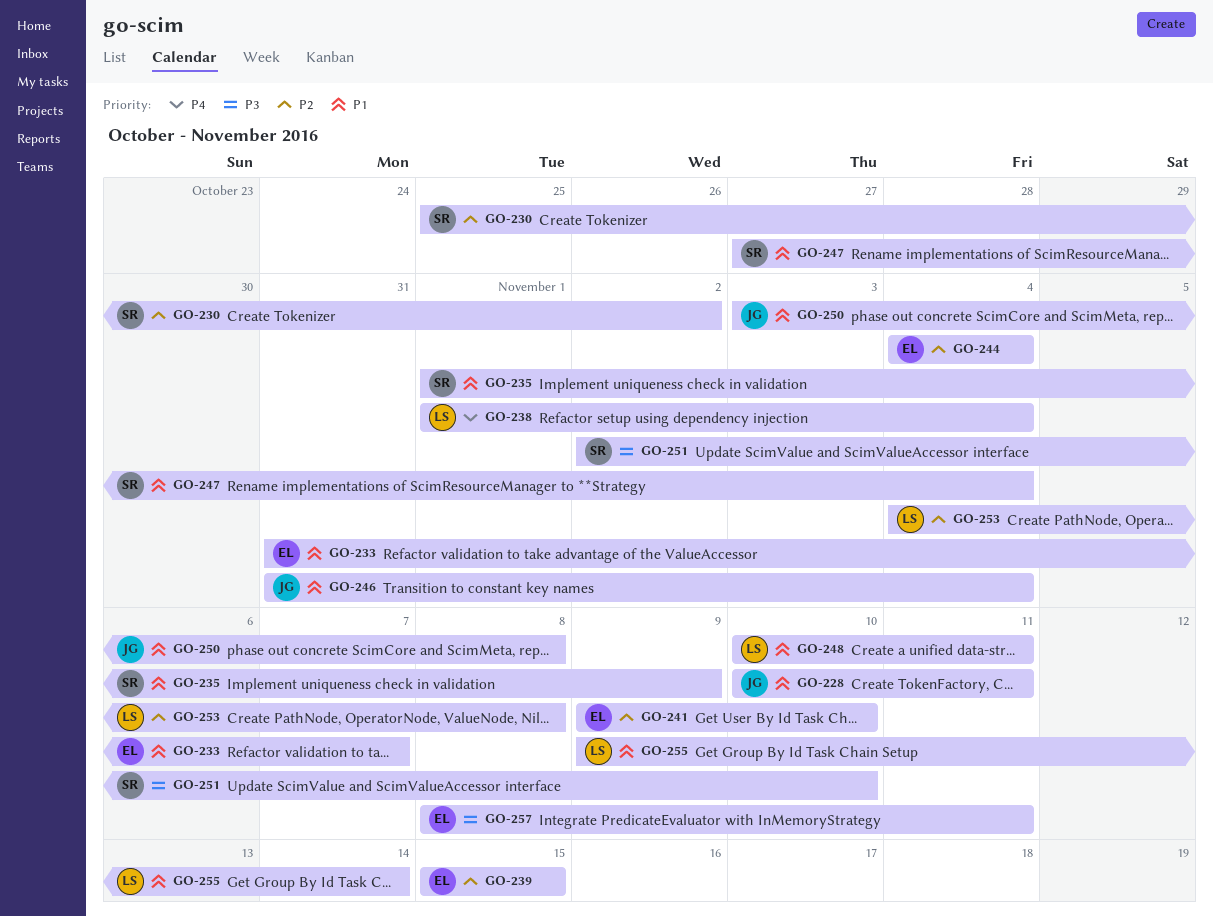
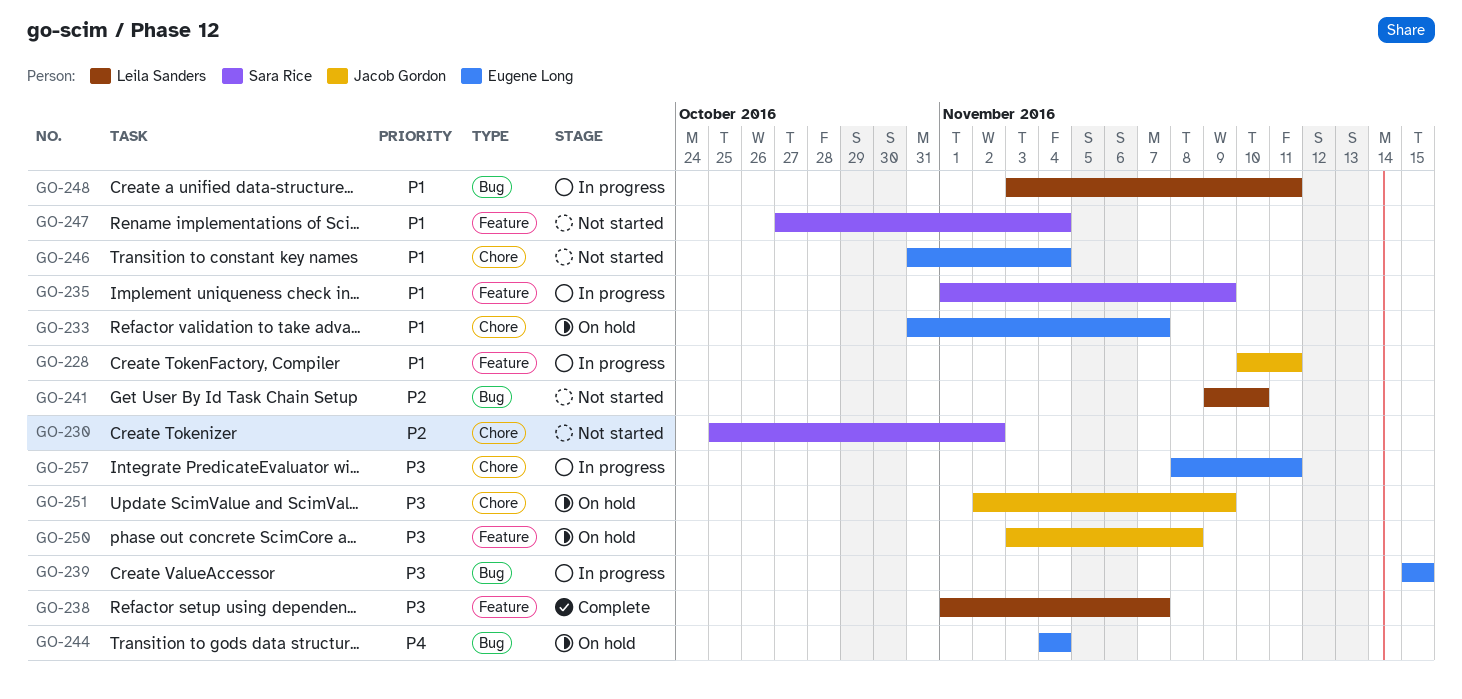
GO-238, priority: P4 -> P3
GO-238, due: Nov 4 -> Nov 7
GO-239, priority: P2 -> P3
GO-241, owner: Eugene Long -> Leila Sanders
GO-244, priority: P2 -> P4
GO-246, owner: Jacob Gordon -> Eugene Long
GO-248, start: Nov 10 -> Nov 3
GO-250, priority: P1 -> P3
GO-251, owner: Sara Rice -> Jacob Gordon
GO-251, due: Nov 10 -> Nov 9
GO-253: present -> none
GO-255: present -> none

